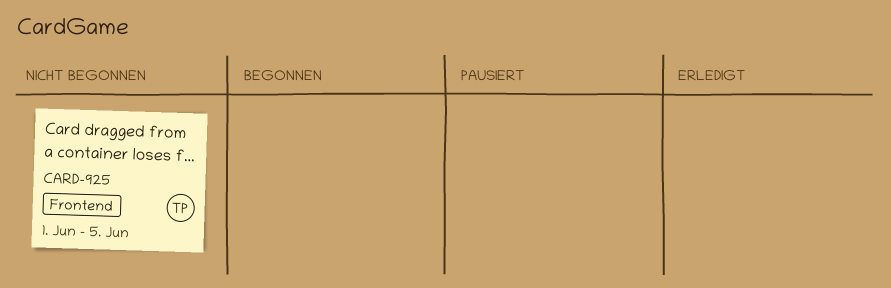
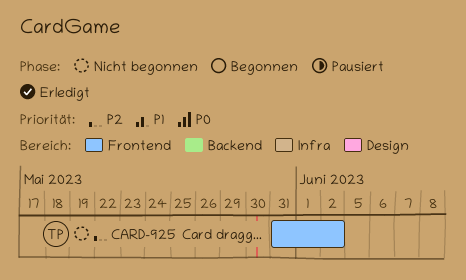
CARD-925, start: Jun 1 -> May 31
CARD-925, due: Jun 5 -> Jun 2

